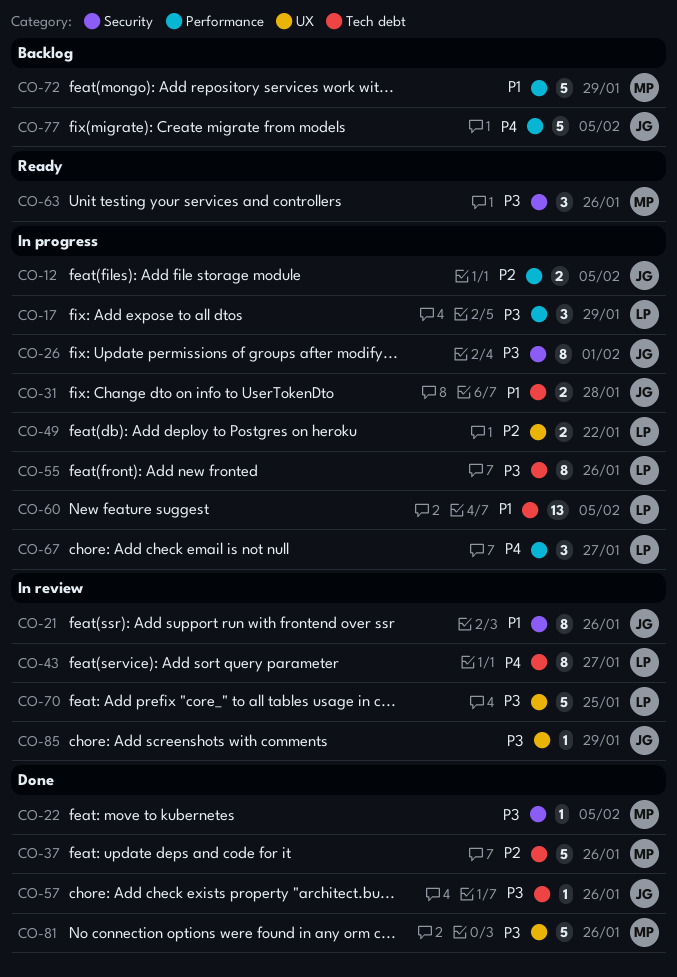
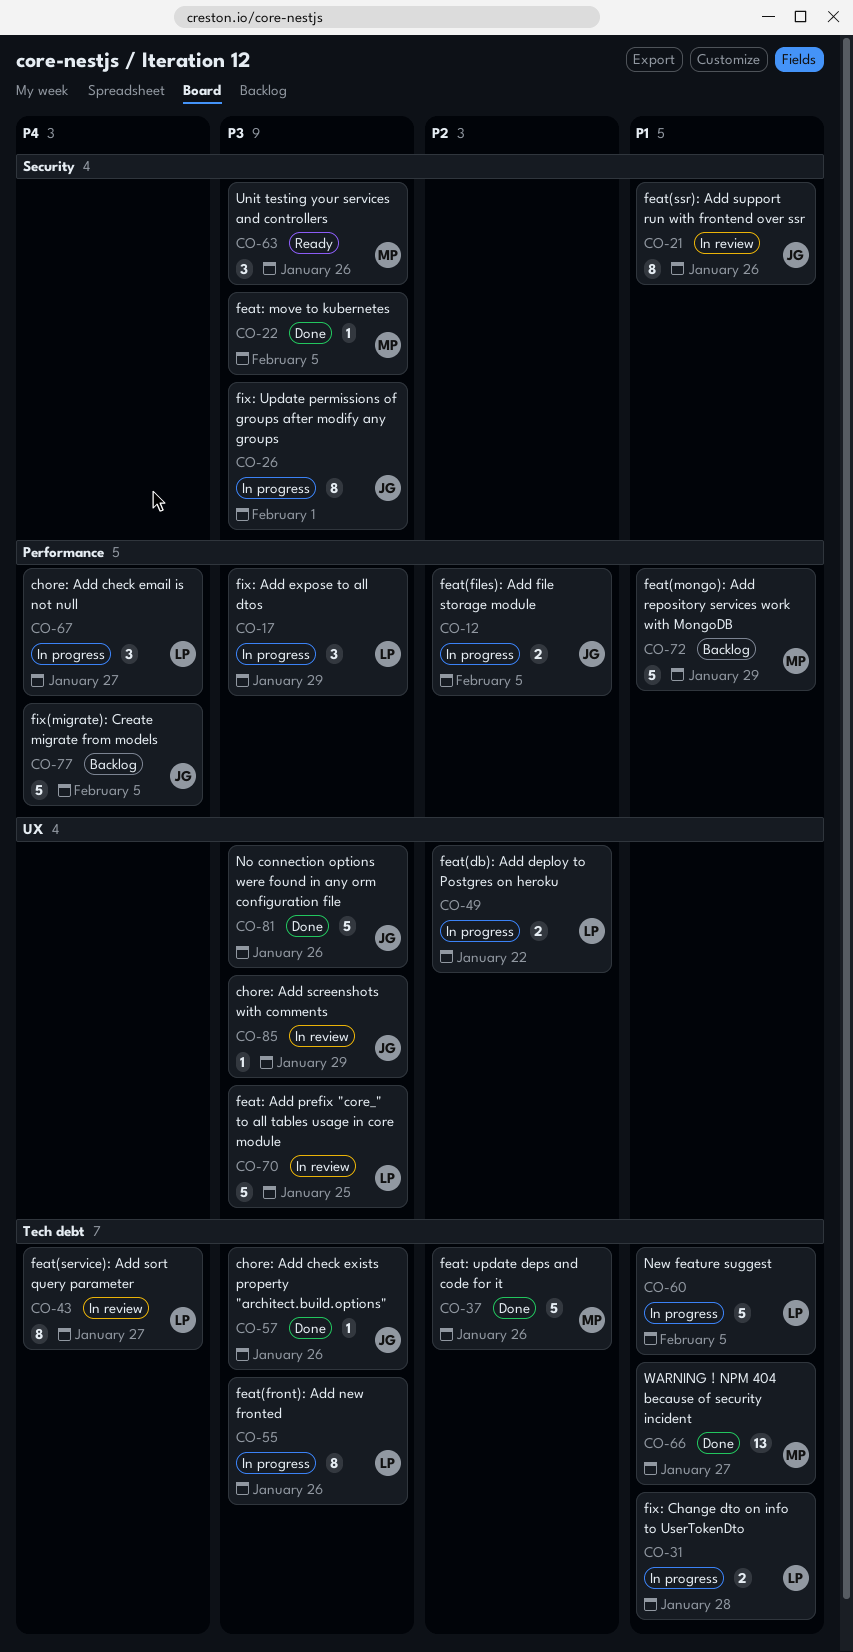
CO-31, owner: JG -> LP
CO-60, estimate: 13 -> 5
CO-66: none -> present
CO-81, owner: MP -> JG

